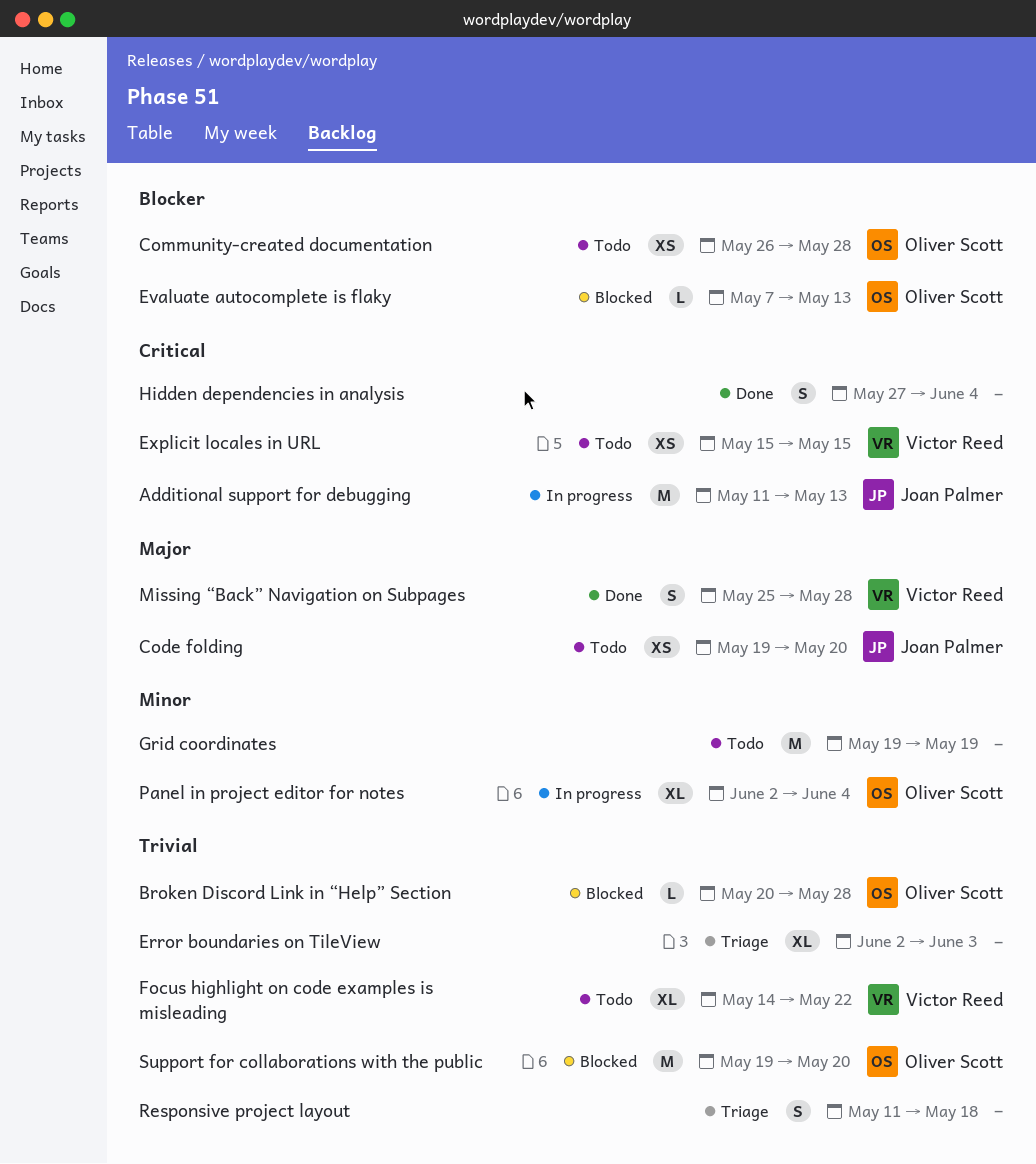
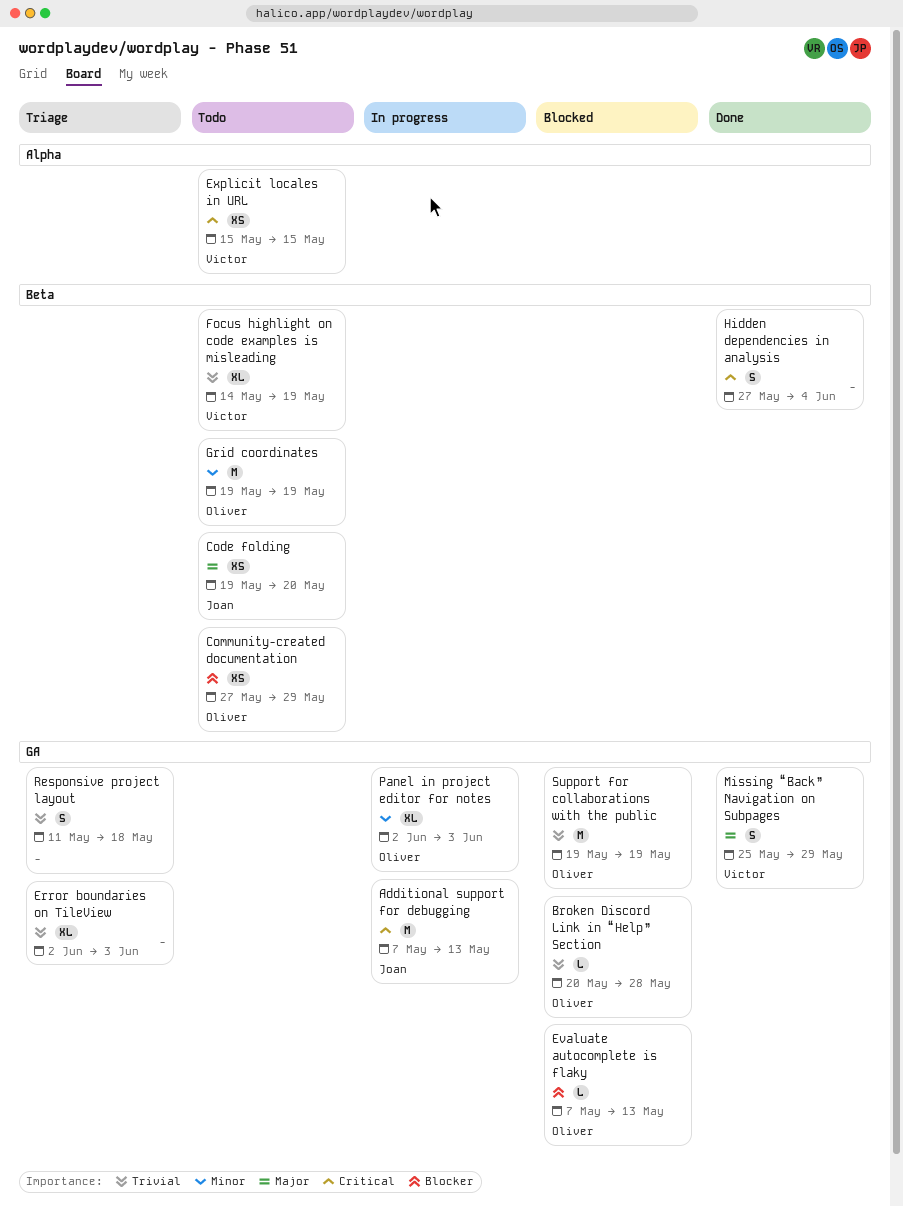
Additional support for debugging, start: May 11 -> May 7
Community-created documentation, start: May 26 -> May 27
Community-created documentation, due: May 28 -> May 29
Focus highlight on code examples is misleading, due: May 22 -> May 19
Grid coordinates, owner: none -> Oliver Scott
Missing “Back” Navigation on Subpages, due: May 28 -> May 29
Panel in project editor for notes, due: Jun 4 -> Jun 3
Support for collaborations with the public, due: May 20 -> May 19

